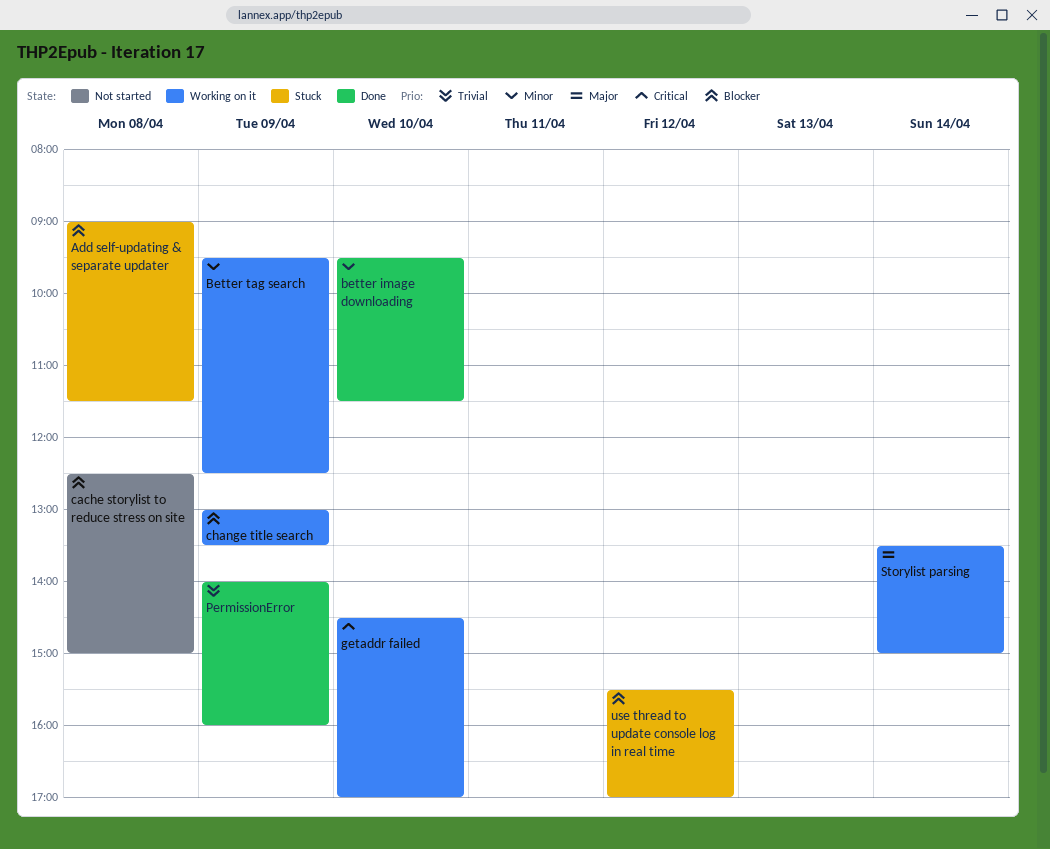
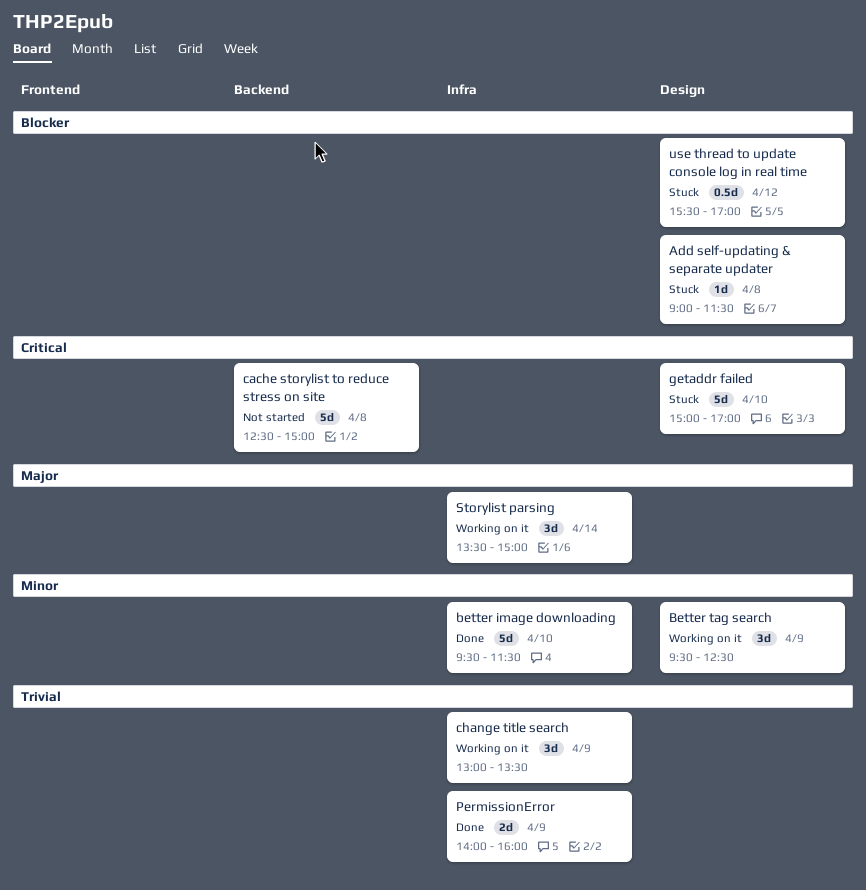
cache storylist to reduce stress on site, priority: Blocker -> Critical
change title search, priority: Blocker -> Trivial
getaddr failed, status: Working on it -> Stuck
getaddr failed, begins: 14:30 -> 15:00

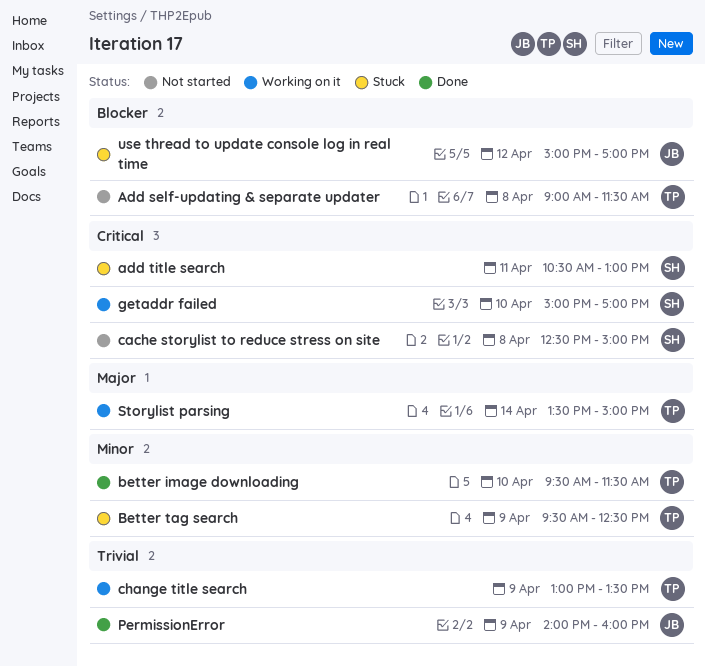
Add self-updating & separate updater, status: Stuck -> Not started
add title search: none -> present
Better tag search, status: Working on it -> Stuck
getaddr failed, status: Stuck -> Working on it
use thread to update console log in real time, begins: 15:30 -> 15:00

